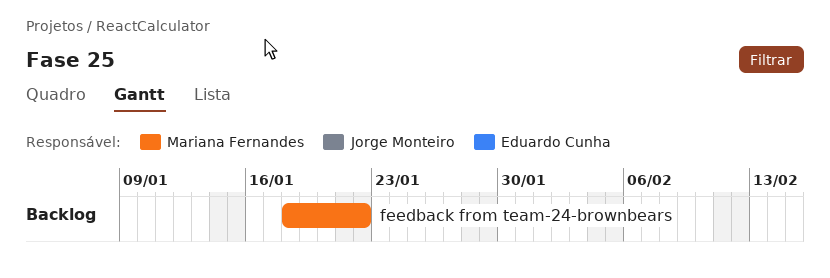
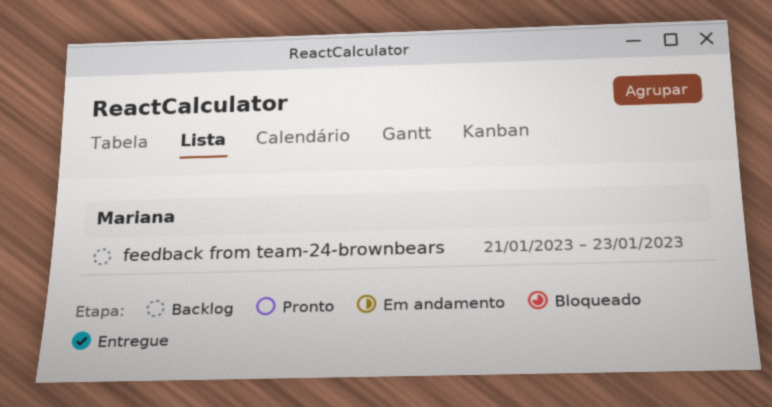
feedback from team-24-brownbears, start: Jan 18 -> Jan 21
feedback from team-24-brownbears, due: Jan 22 -> Jan 23

